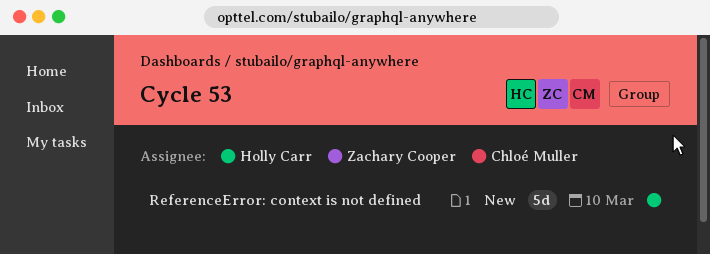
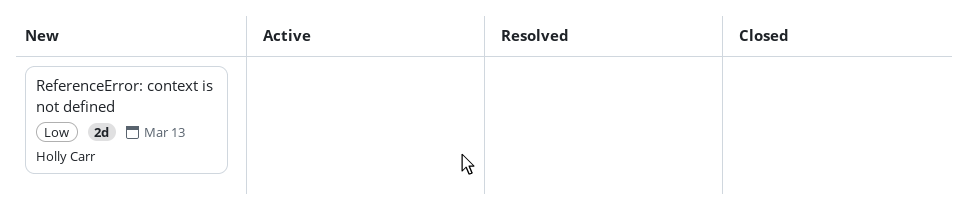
ReferenceError: context is not defined, estimate: 5d -> 2d
ReferenceError: context is not defined, due: Mar 10 -> Mar 13

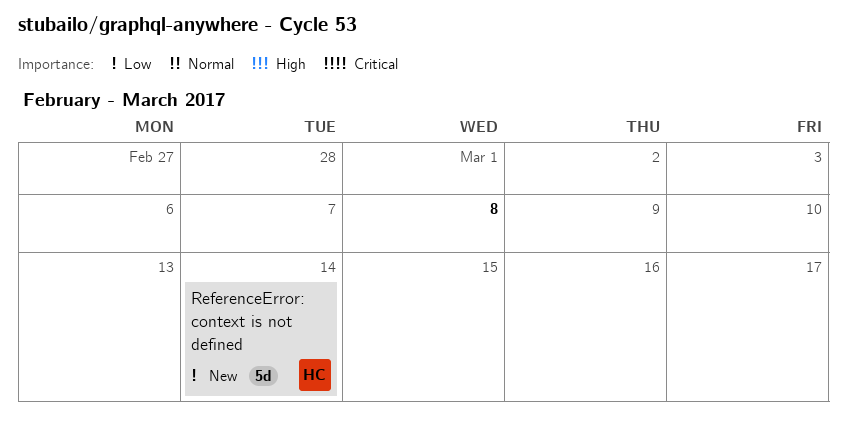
ReferenceError: context is not defined, estimate: 2d -> 5d
ReferenceError: context is not defined, due: Mar 13 -> Mar 14

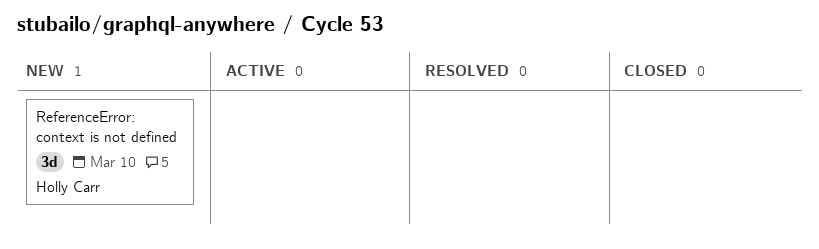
ReferenceError: context is not defined, estimate: 5d -> 3d
ReferenceError: context is not defined, due: Mar 14 -> Mar 10

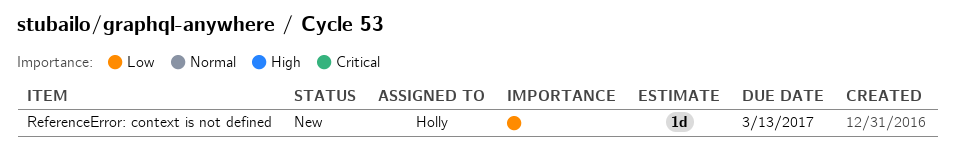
ReferenceError: context is not defined, estimate: 3d -> 1d
ReferenceError: context is not defined, due: Mar 10 -> Mar 13

